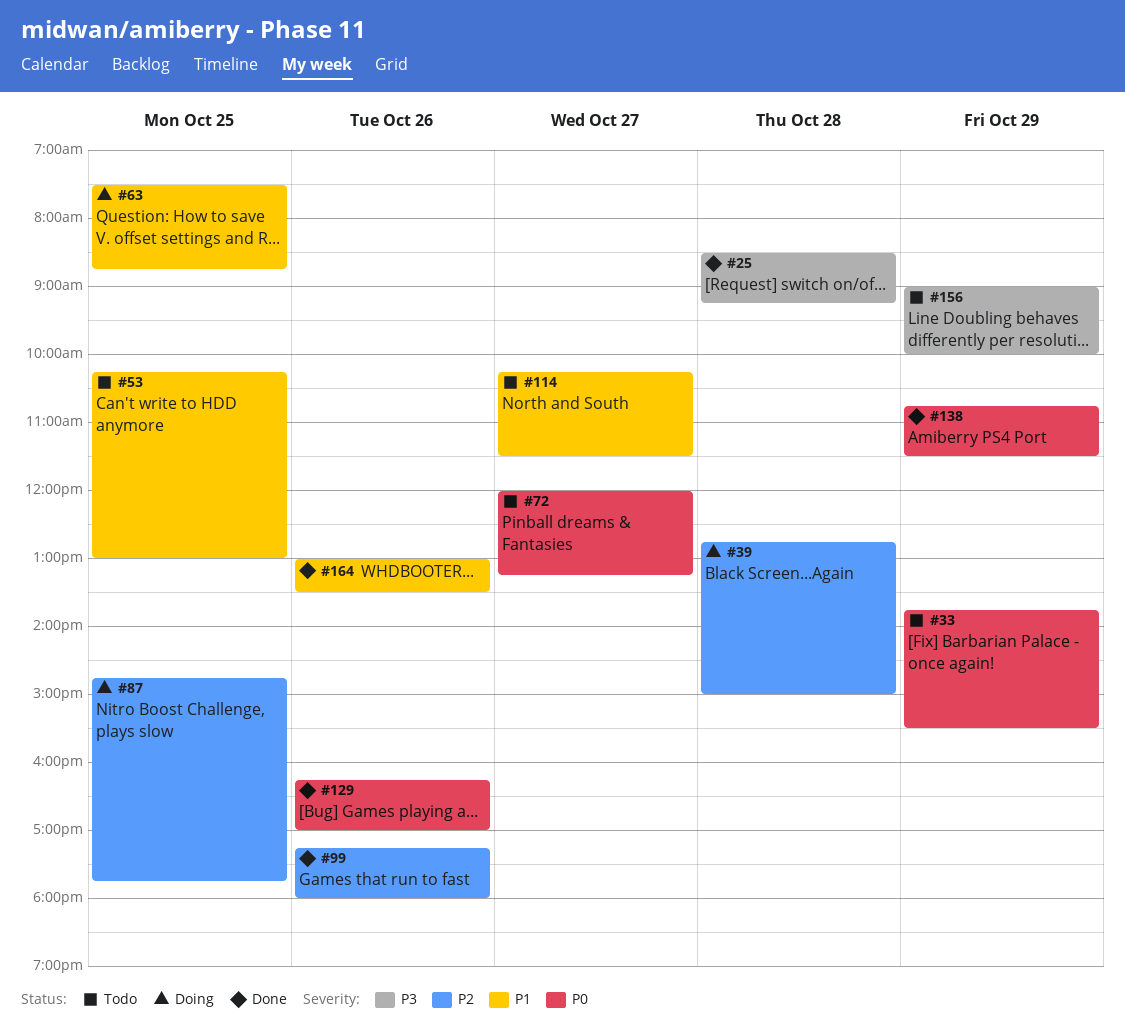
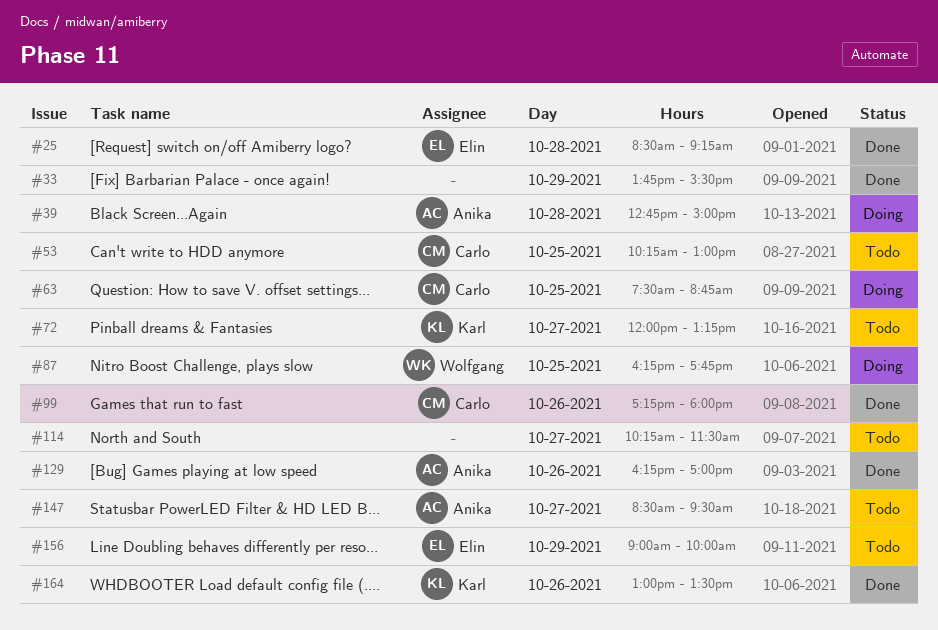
#33, status: Todo -> Done
#87, begins: 14:45 -> 16:15
#138: present -> none
#147: none -> present

